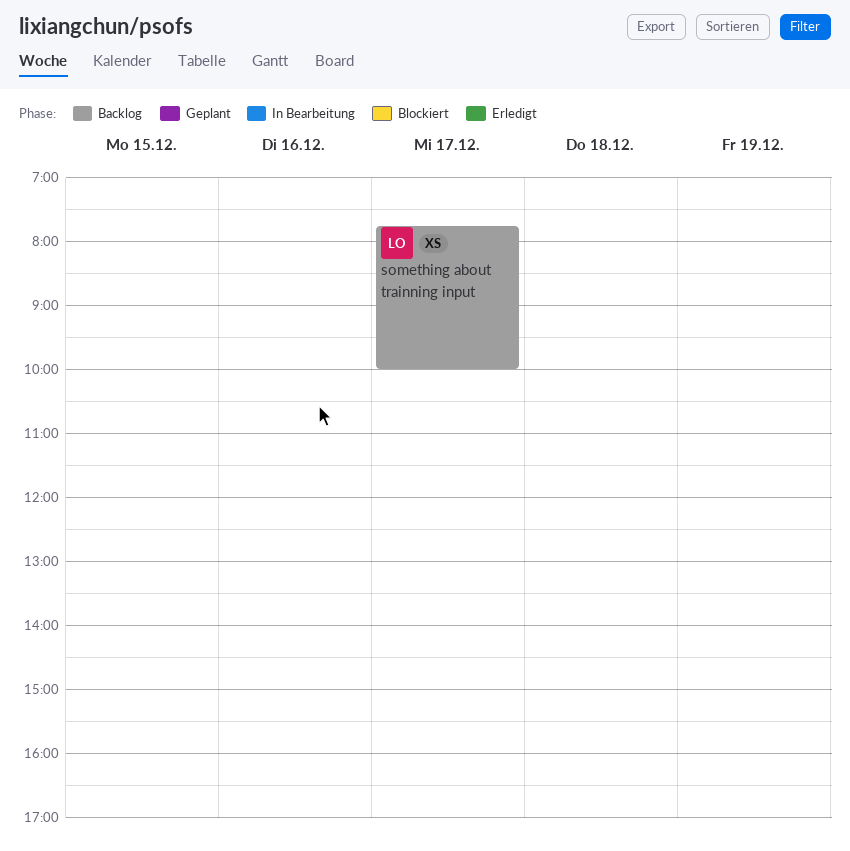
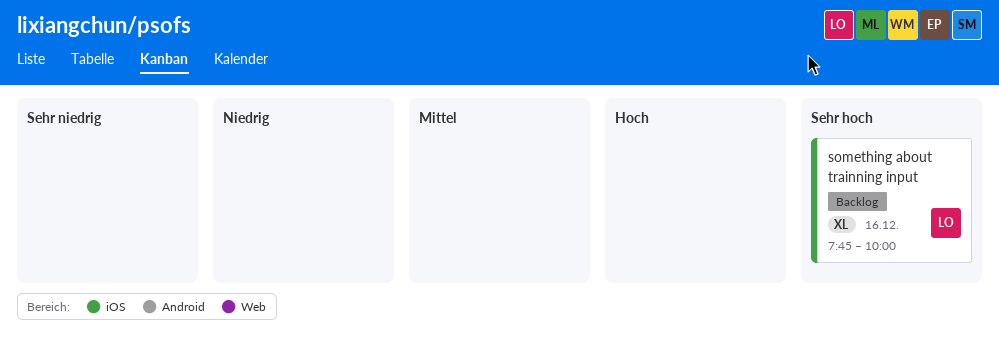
something about trainning input, estimate: XS -> XL
something about trainning input, day: Dec 17 -> Dec 16

